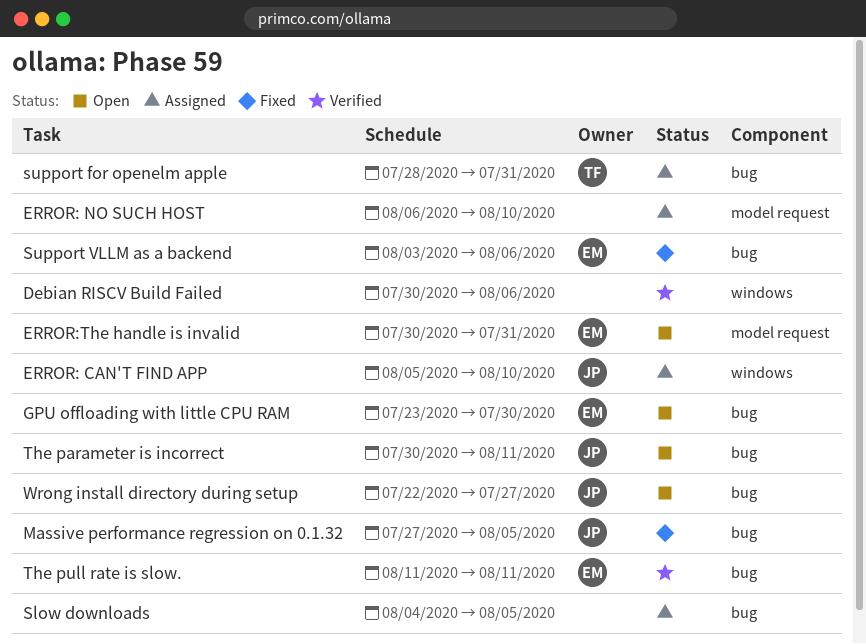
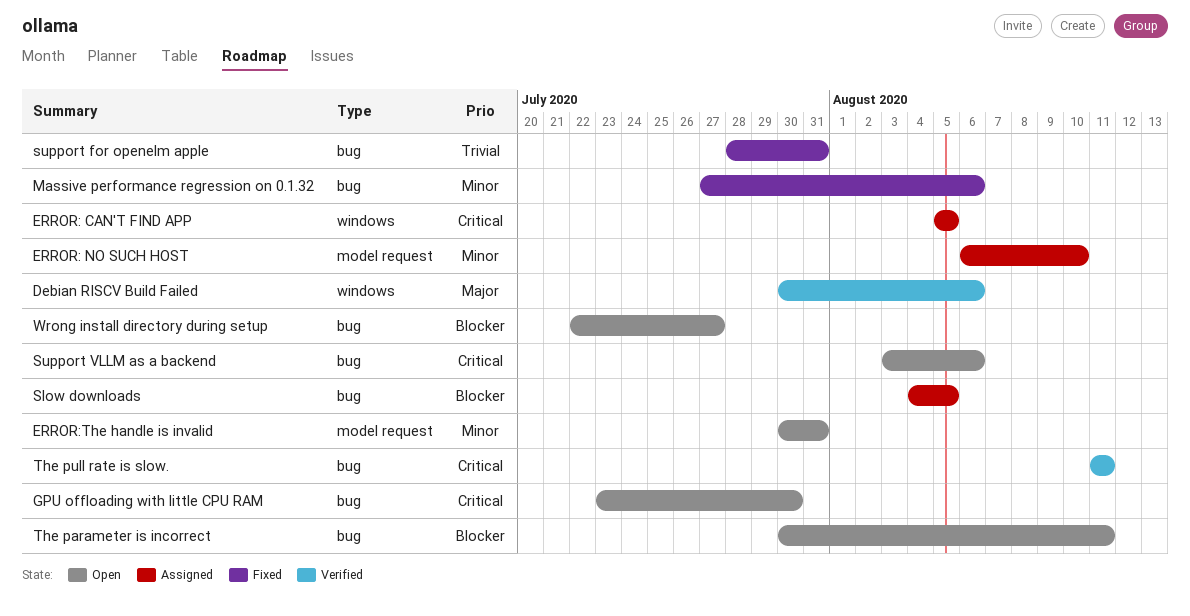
ERROR: CAN'T FIND APP, due: Aug 10 -> Aug 5
Massive performance regression on 0.1.32, due: Aug 5 -> Aug 6
support for openelm apple, status: Assigned -> Fixed
Support VLLM as a backend, status: Fixed -> Open

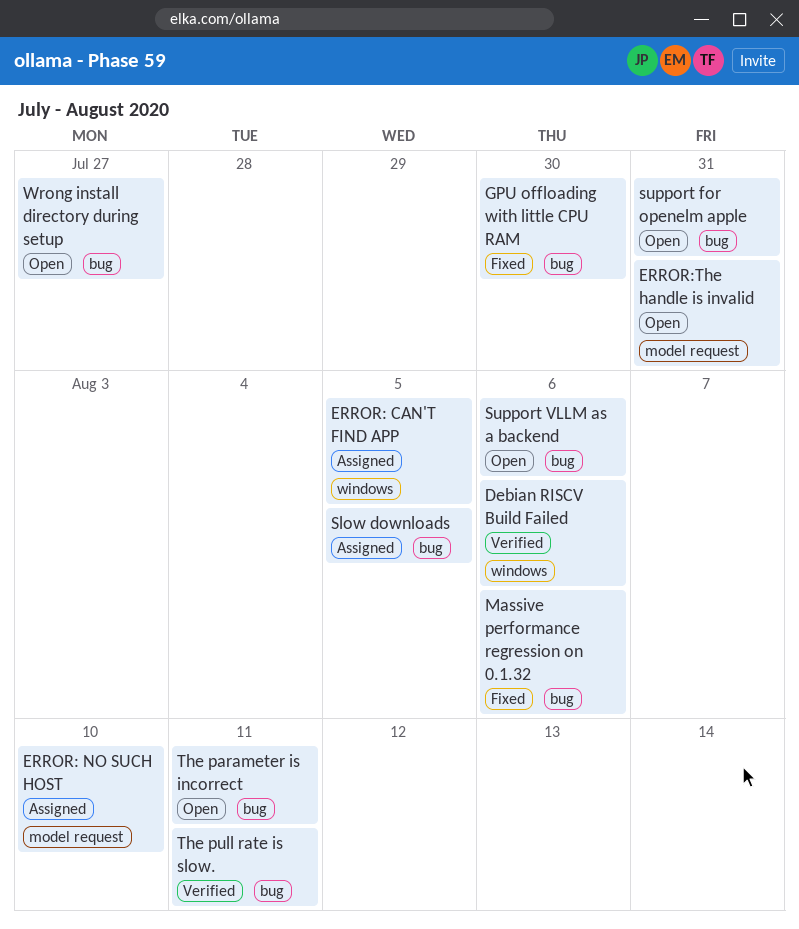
GPU offloading with little CPU RAM, status: Open -> Fixed
support for openelm apple, status: Fixed -> Open

